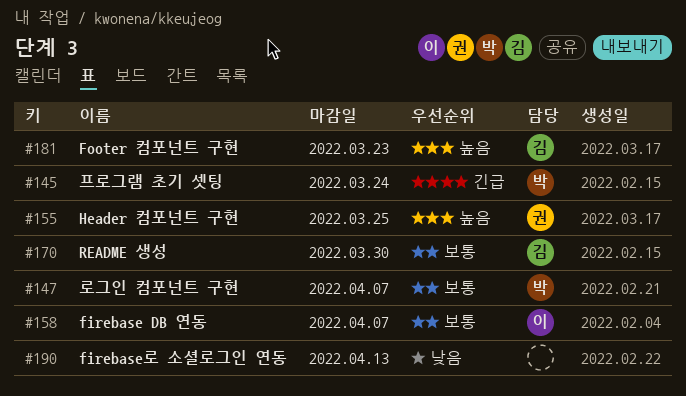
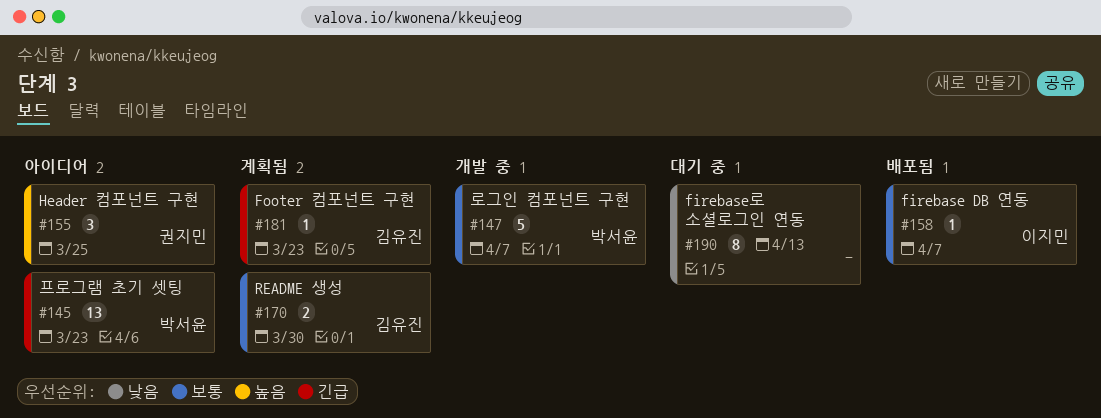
#145, due: Mar 24 -> Mar 23
#181, priority: 높음 -> 긴급

